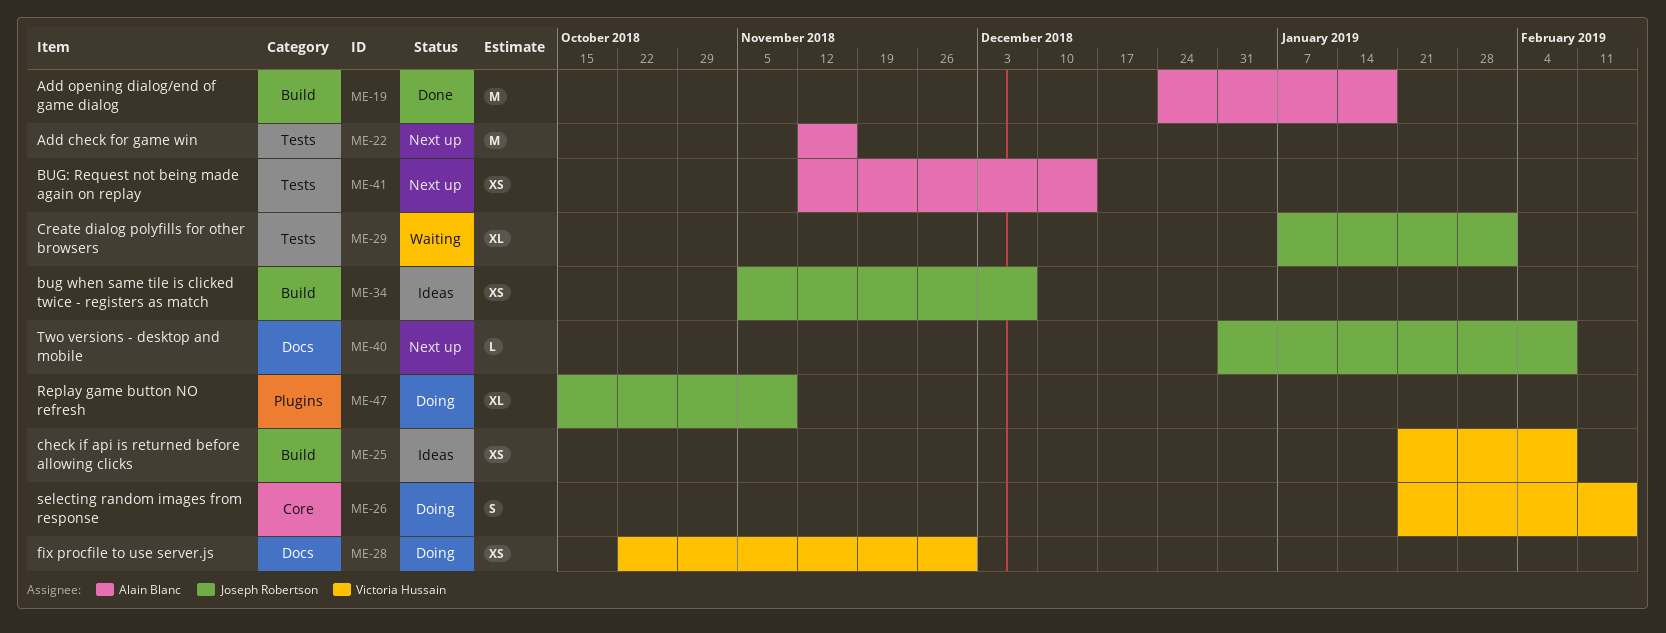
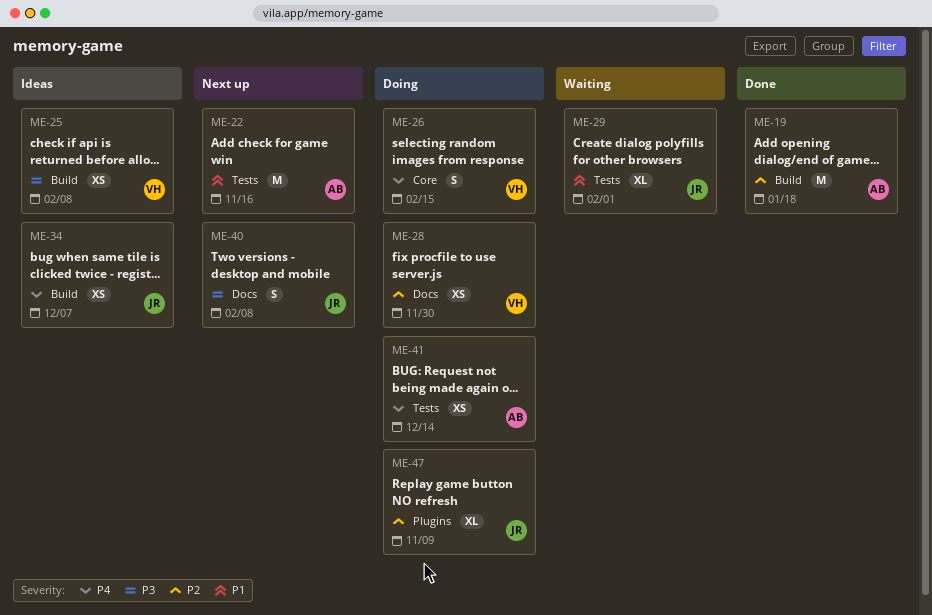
ME-40, estimate: L -> S
ME-41, status: Next up -> Doing

